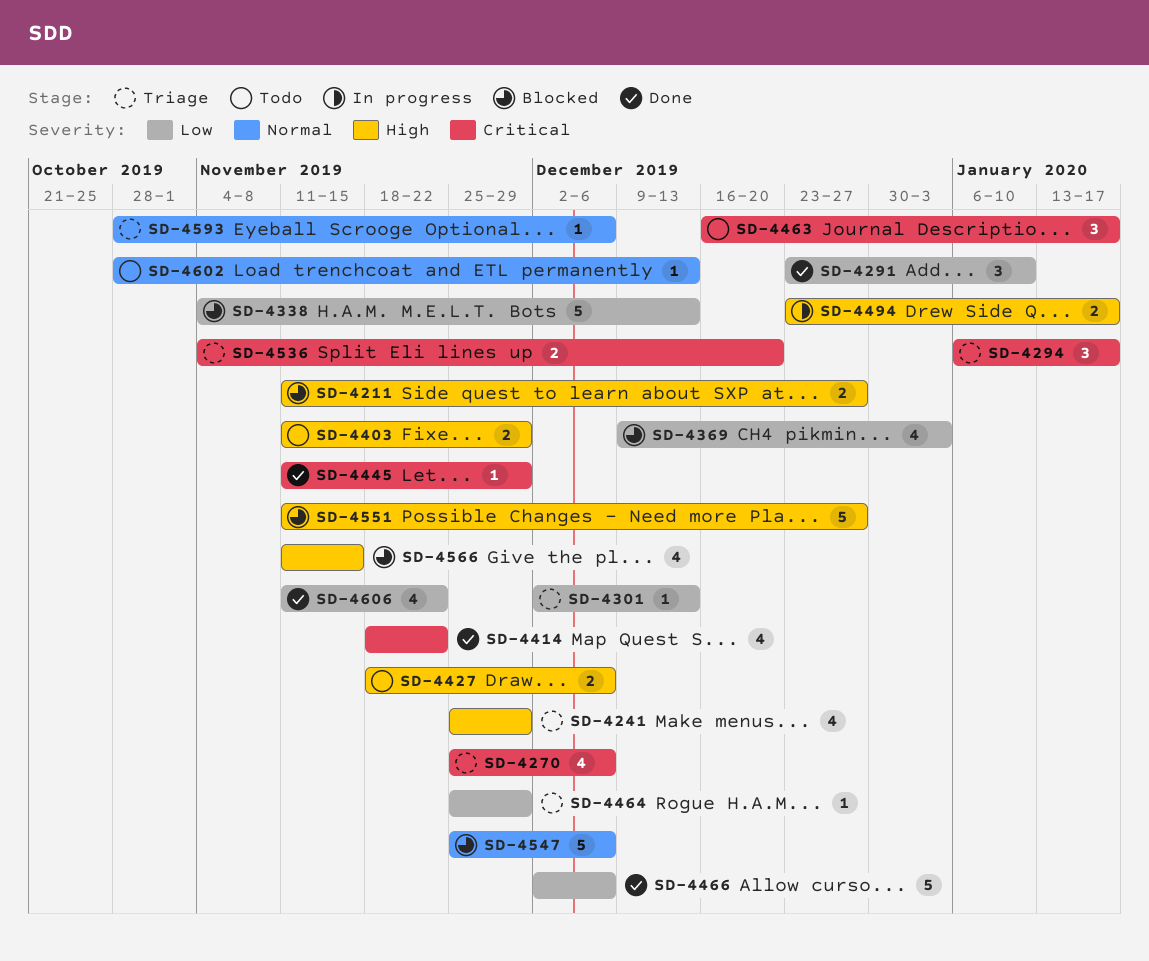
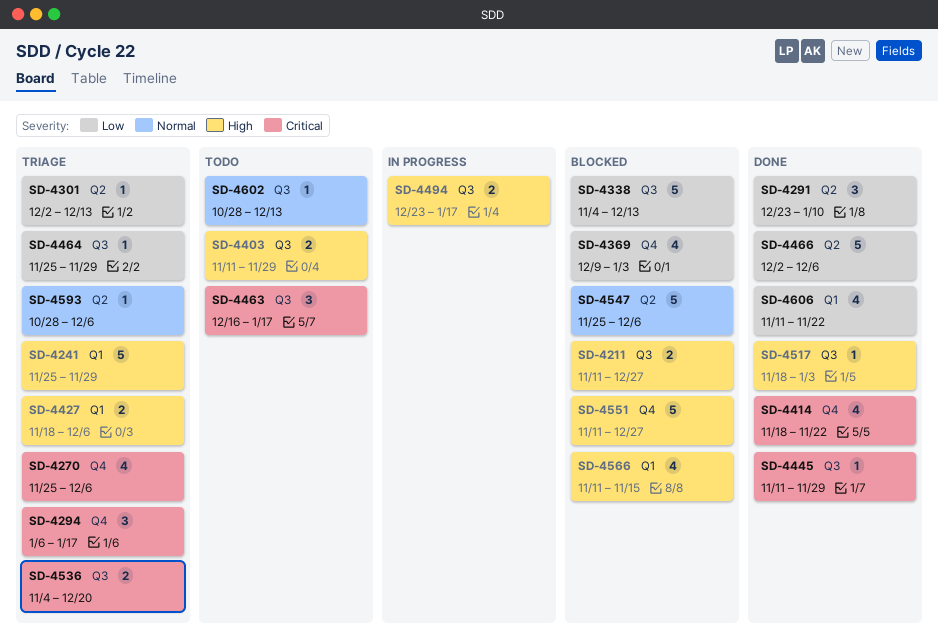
SD-4241, estimate: 4 -> 5
SD-4427, status: Todo -> Triage
SD-4517: none -> present

